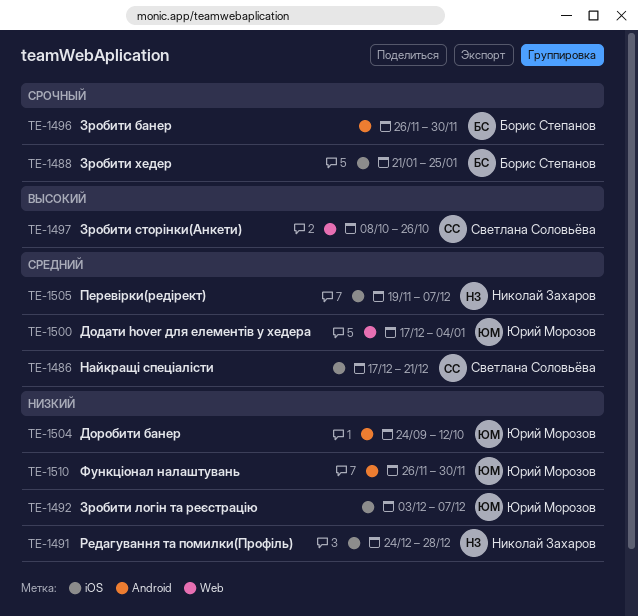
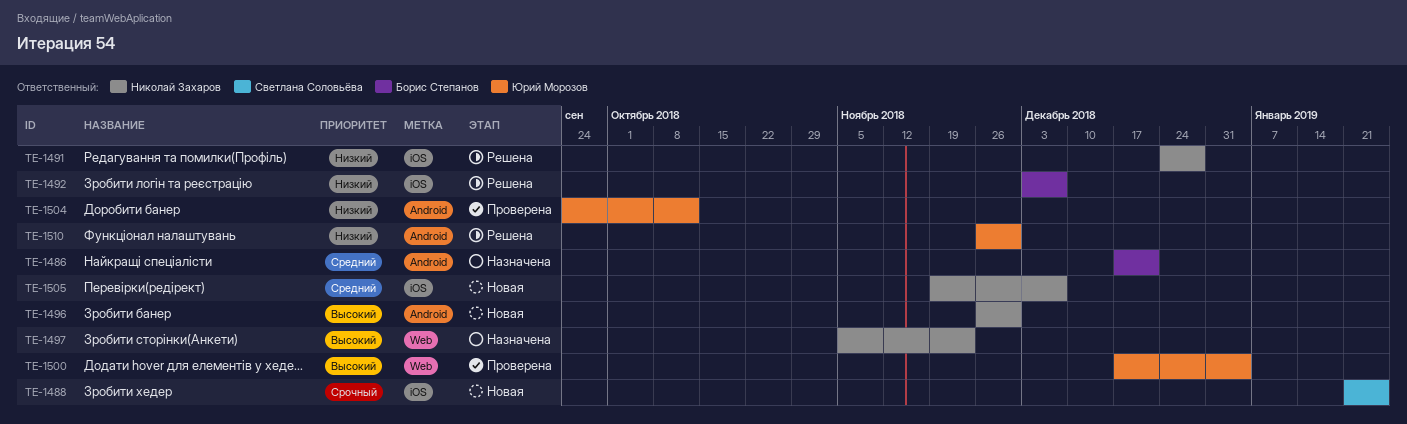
TE-1486, owner: Светлана Соловьёва -> Борис Степанов
TE-1486, label: iOS -> Android
TE-1488, owner: Борис Степанов -> Светлана Соловьёва
TE-1492, owner: Юрий Морозов -> Борис Степанов
TE-1496, owner: Борис Степанов -> Николай Захаров
TE-1496, priority: Срочный -> Высокий
TE-1497, owner: Светлана Соловьёва -> Николай Захаров
TE-1497, start: Oct 8 -> Nov 5
TE-1497, due: Oct 26 -> Nov 23
TE-1500, priority: Средний -> Высокий

